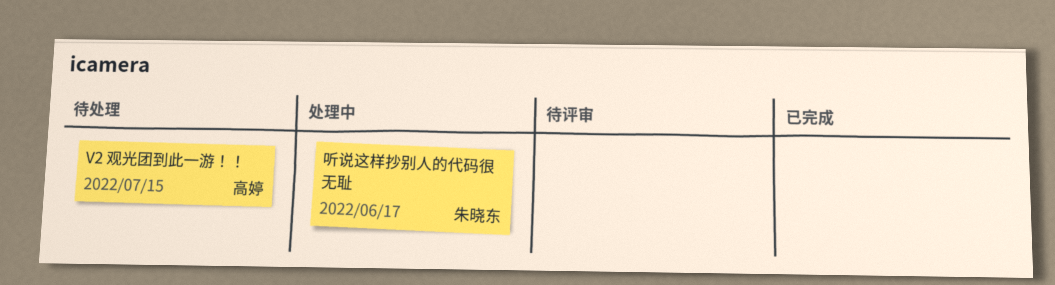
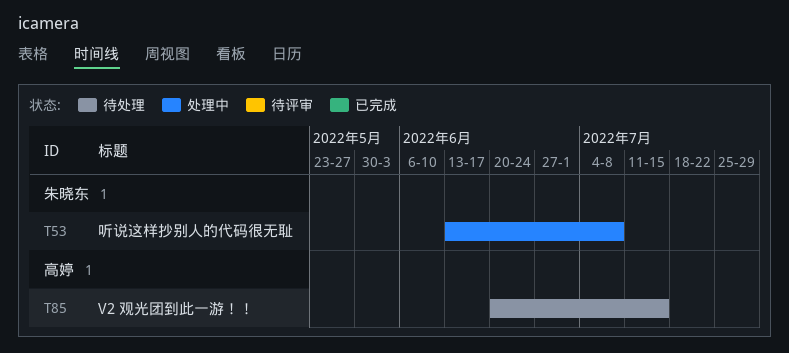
听说这样抄别人的代码很无耻, due: Jun 17 -> Jul 8

